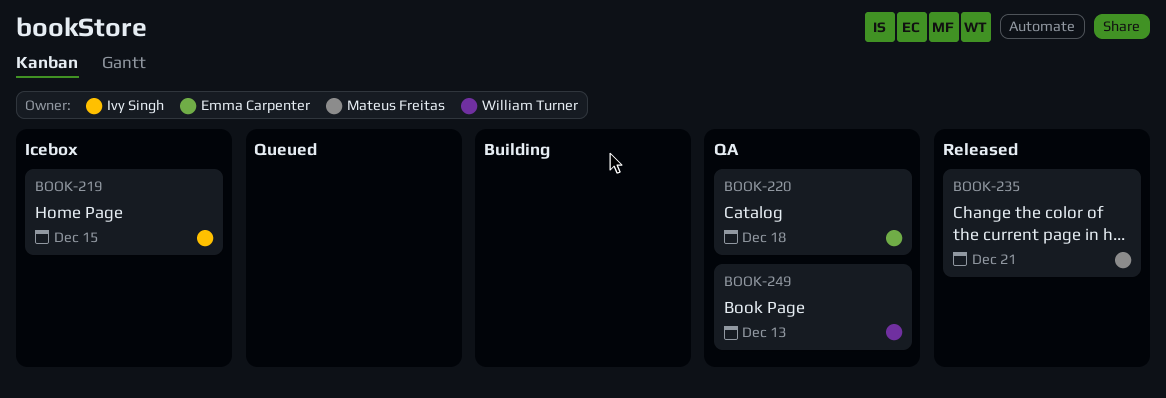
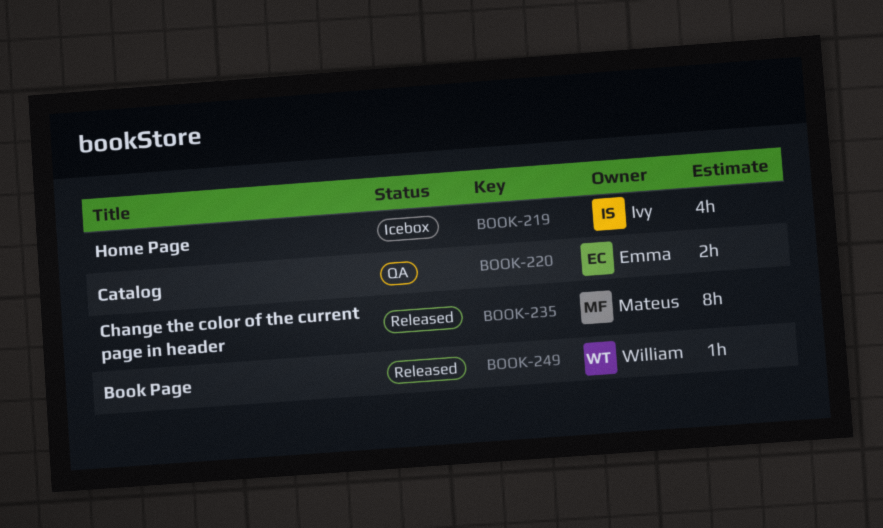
BOOK-249, status: QA -> Released

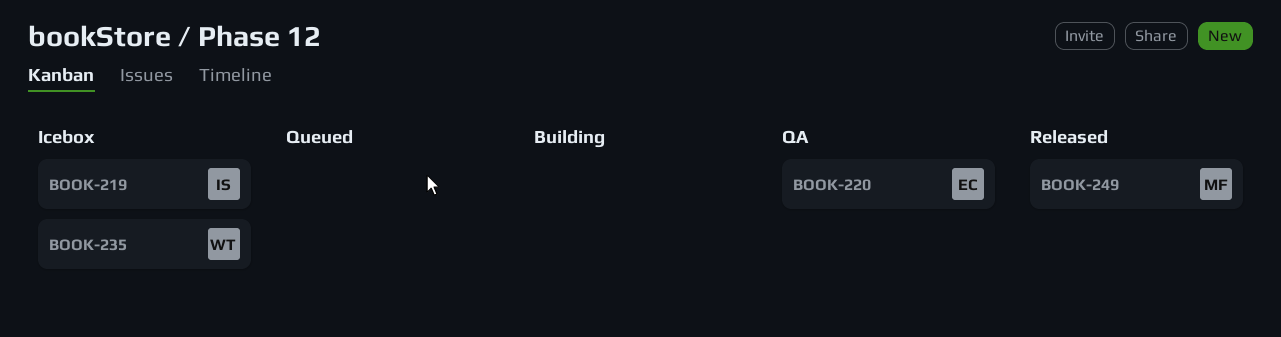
BOOK-235, status: Released -> Icebox
BOOK-235, owner: Mateus -> William
BOOK-249, owner: William -> Mateus

